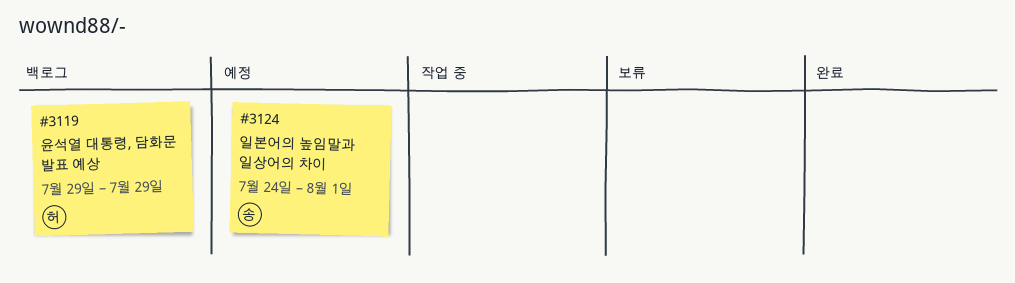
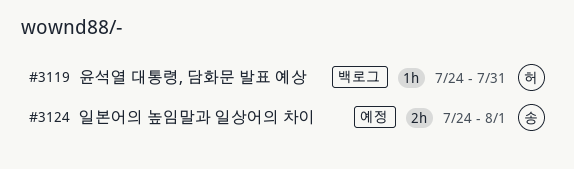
#3119, start: Jul 29 -> Jul 24
#3119, due: Jul 29 -> Jul 31

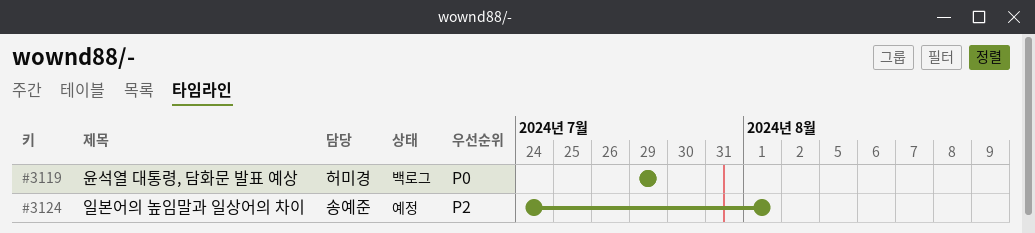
#3119, start: Jul 24 -> Jul 29
#3119, due: Jul 31 -> Jul 29

